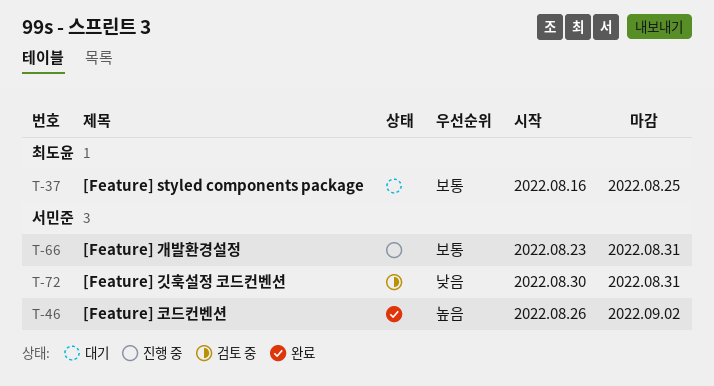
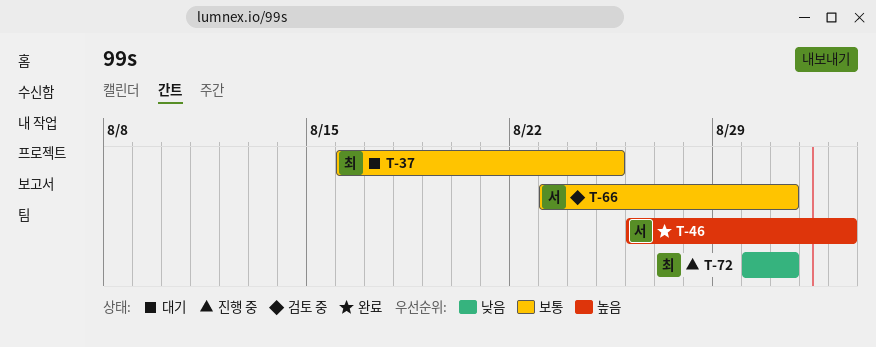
T-66, status: 진행 중 -> 검토 중
T-72, status: 검토 중 -> 진행 중
T-72, owner: 서민준 -> 최도윤

